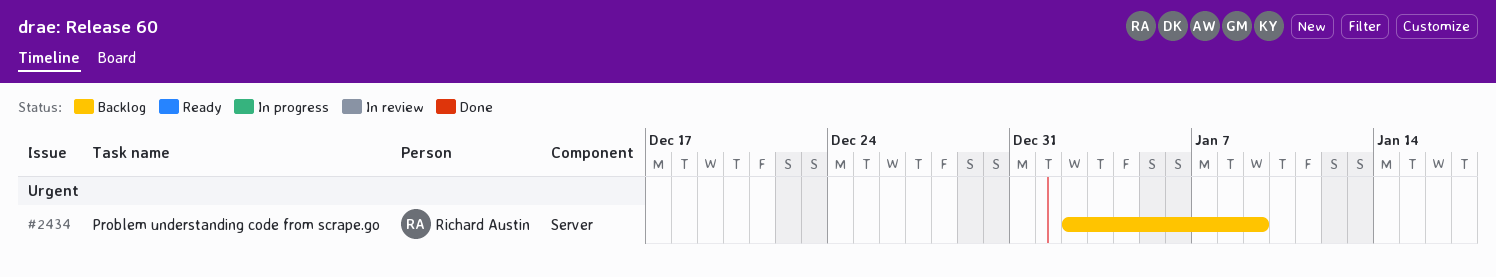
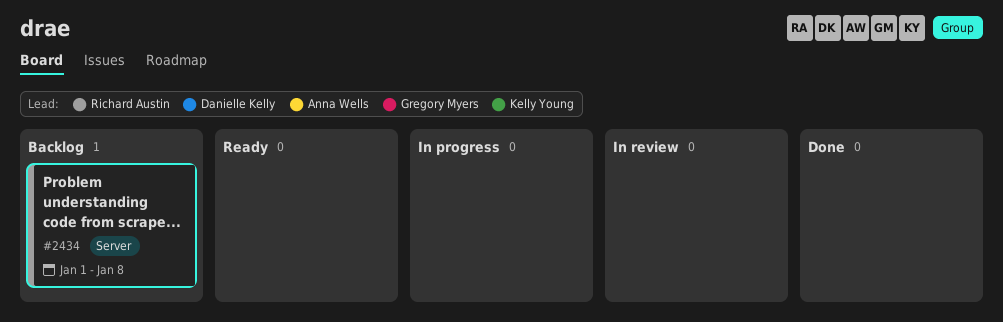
#2434, start: Jan 2 -> Jan 1
#2434, due: Jan 9 -> Jan 8

